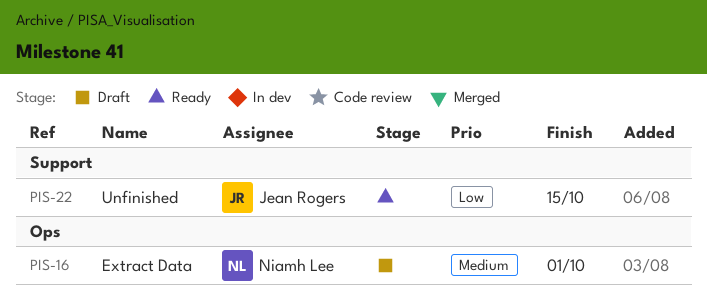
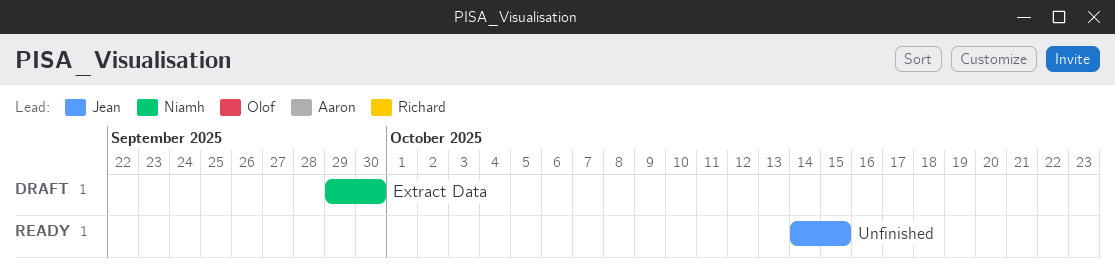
Extract Data, due: Oct 1 -> Sep 30

